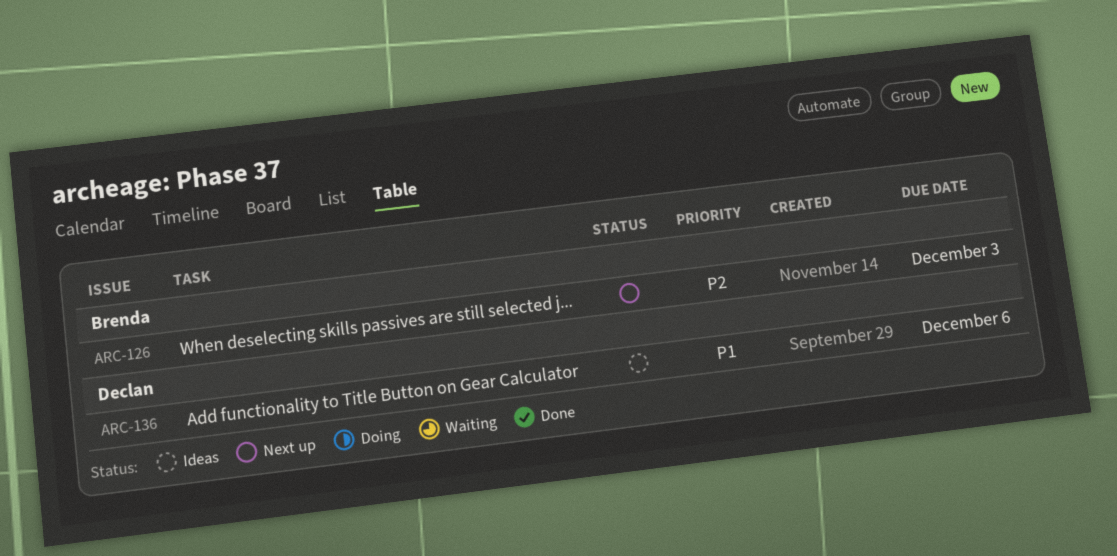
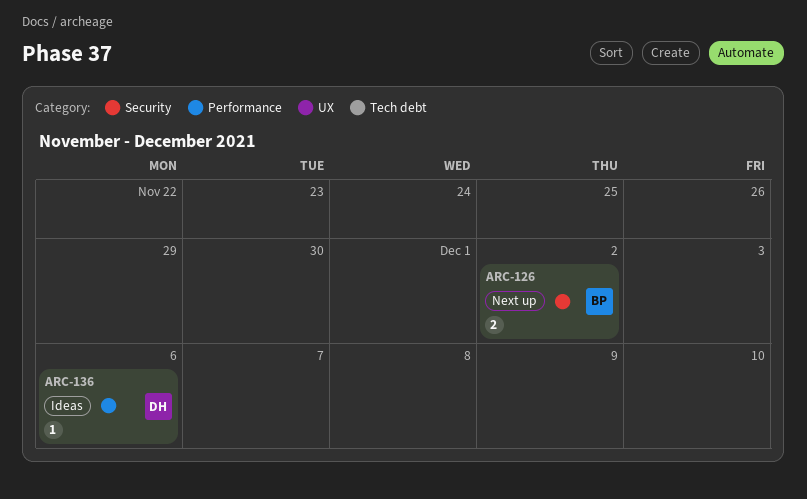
ARC-126, due: Dec 3 -> Dec 2

